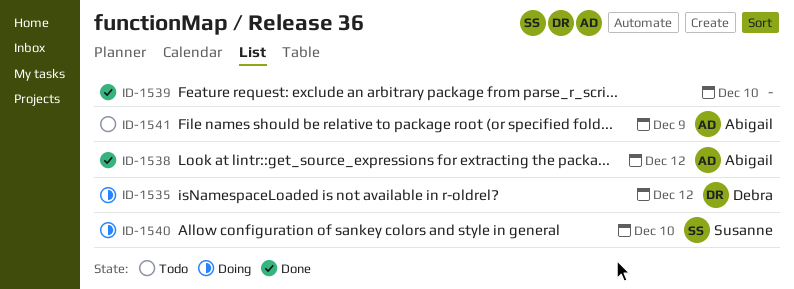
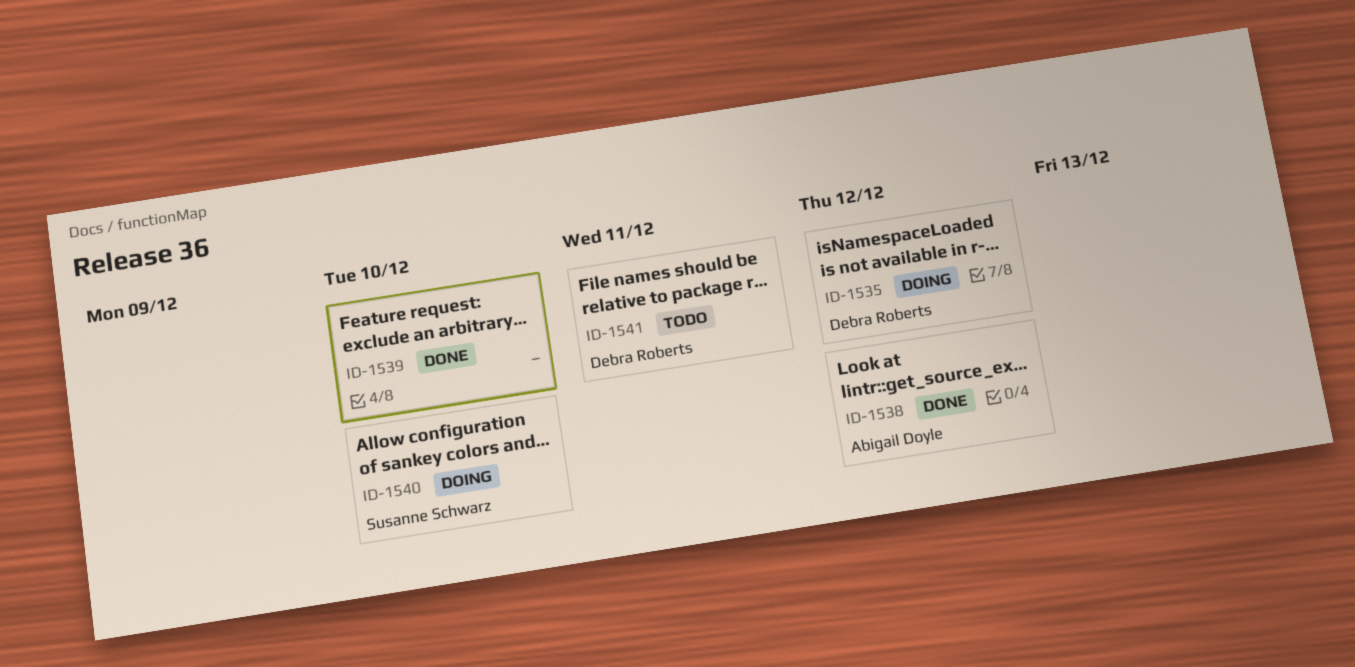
ID-1541, owner: Abigail Doyle -> Debra Roberts
ID-1541, due: Dec 9 -> Dec 11

